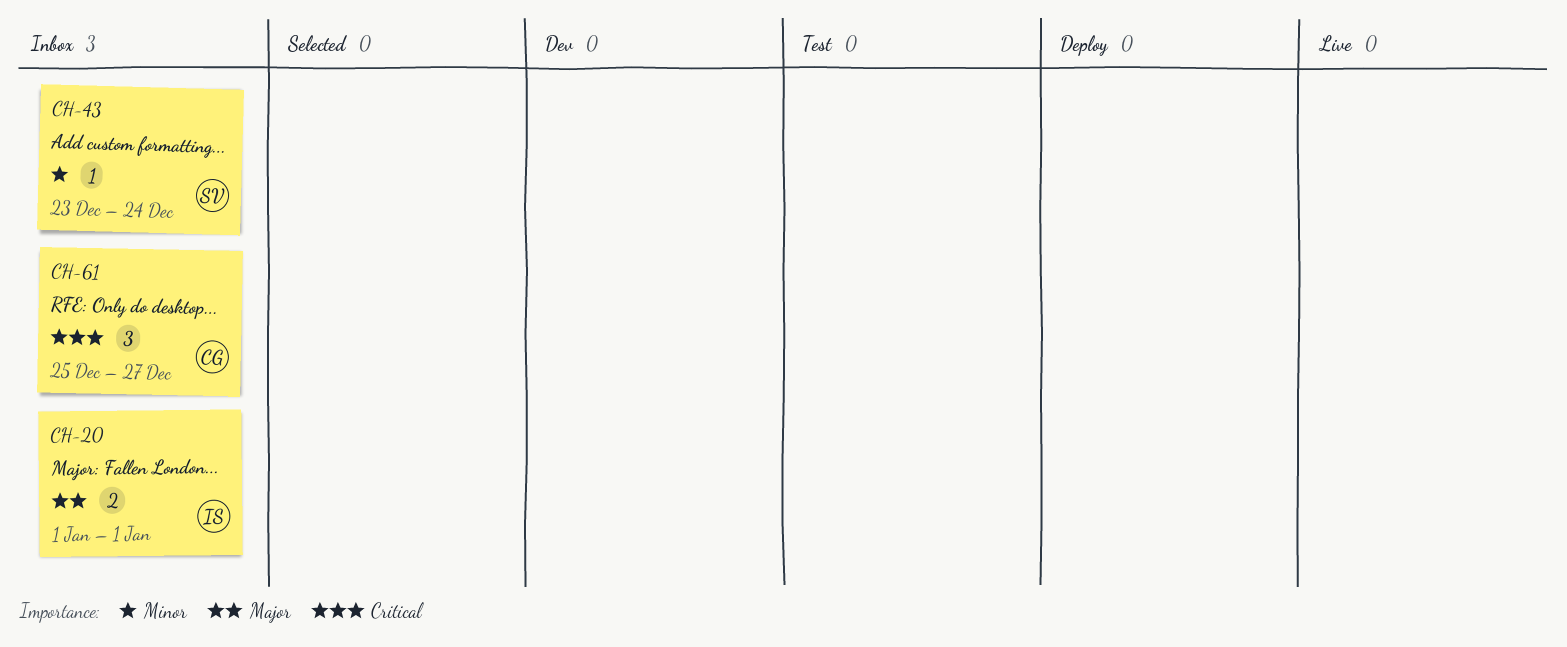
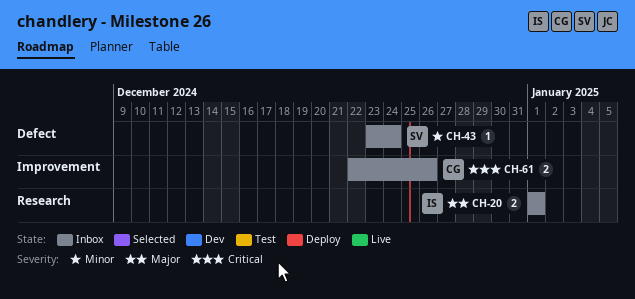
CH-61, estimate: 3 -> 2
CH-61, start: Dec 25 -> Dec 22
CH-61, due: Dec 27 -> Dec 26

